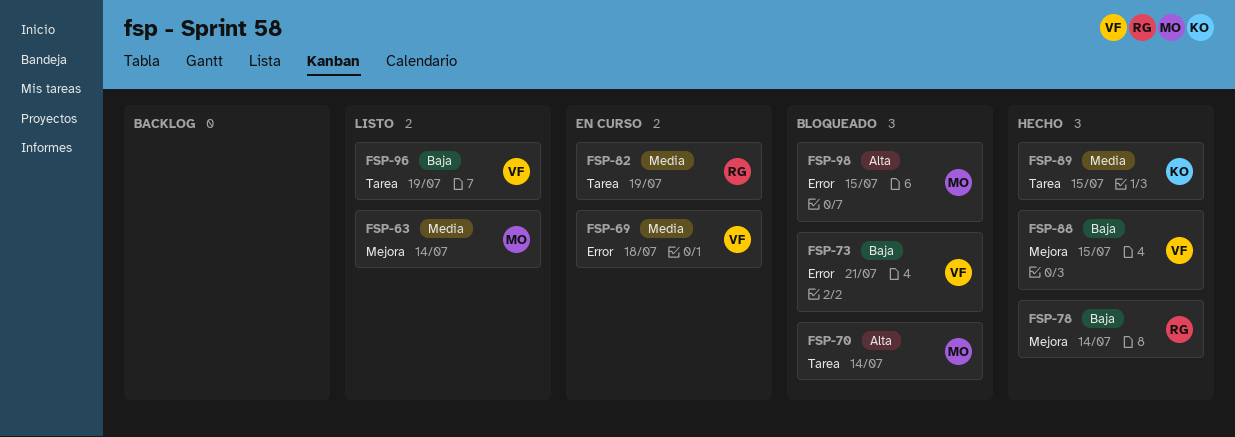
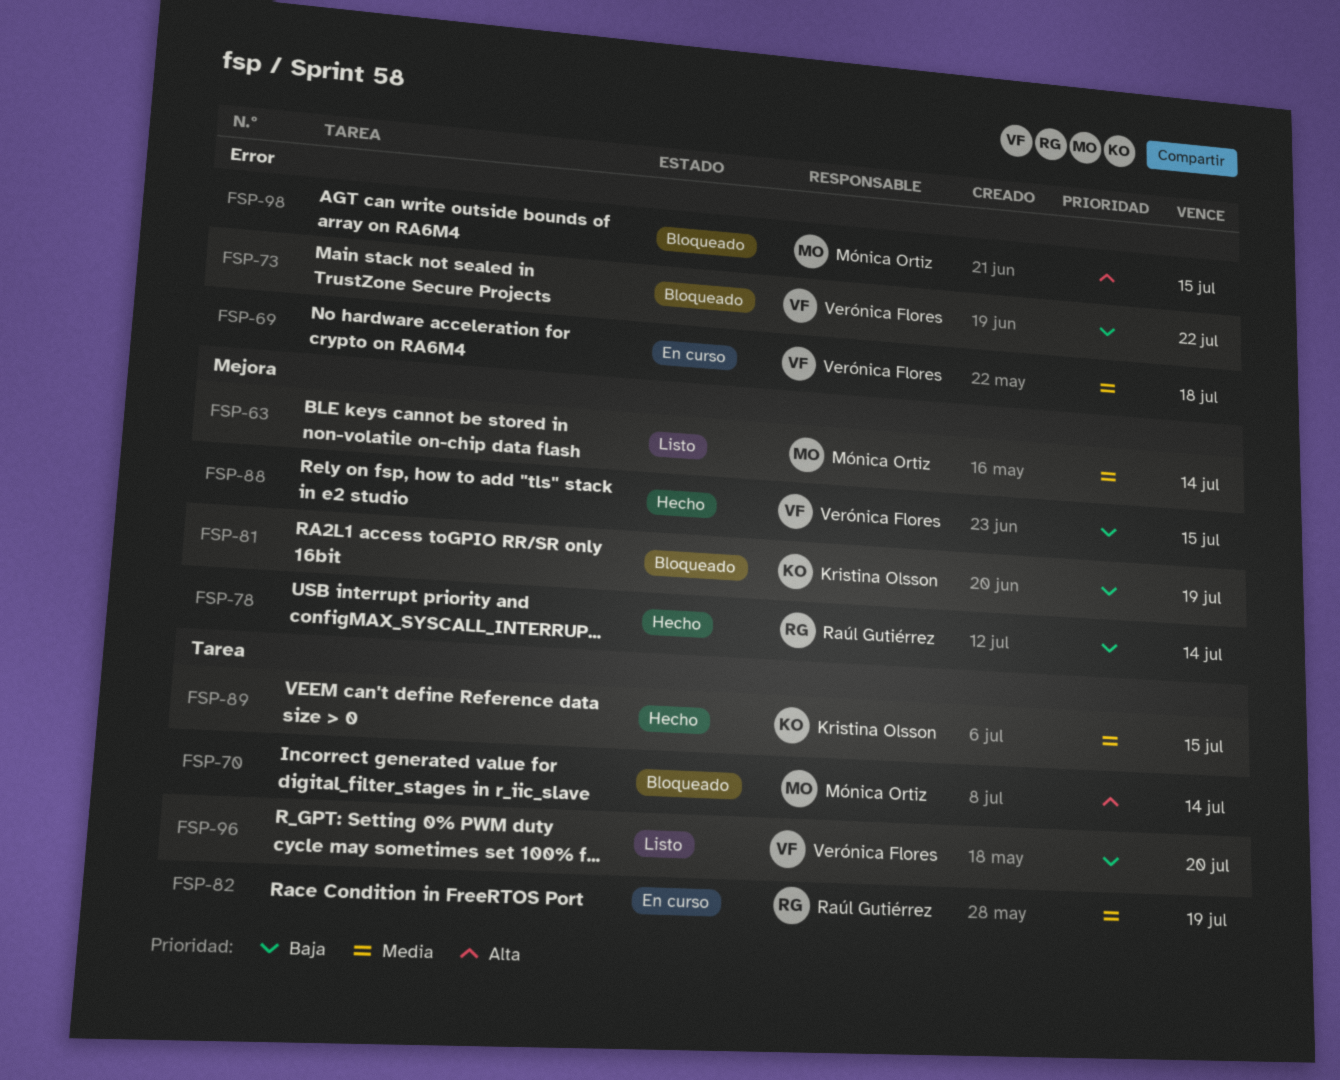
FSP-73, due: Jul 21 -> Jul 22
FSP-81: none -> present
FSP-96, due: Jul 19 -> Jul 20

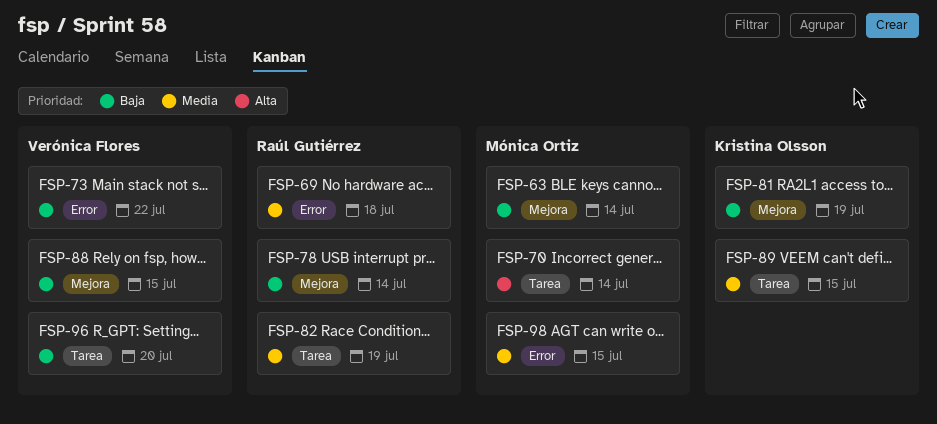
FSP-63, priority: Media -> Baja
FSP-69, owner: Verónica Flores -> Raúl Gutiérrez
FSP-98, priority: Alta -> Media

